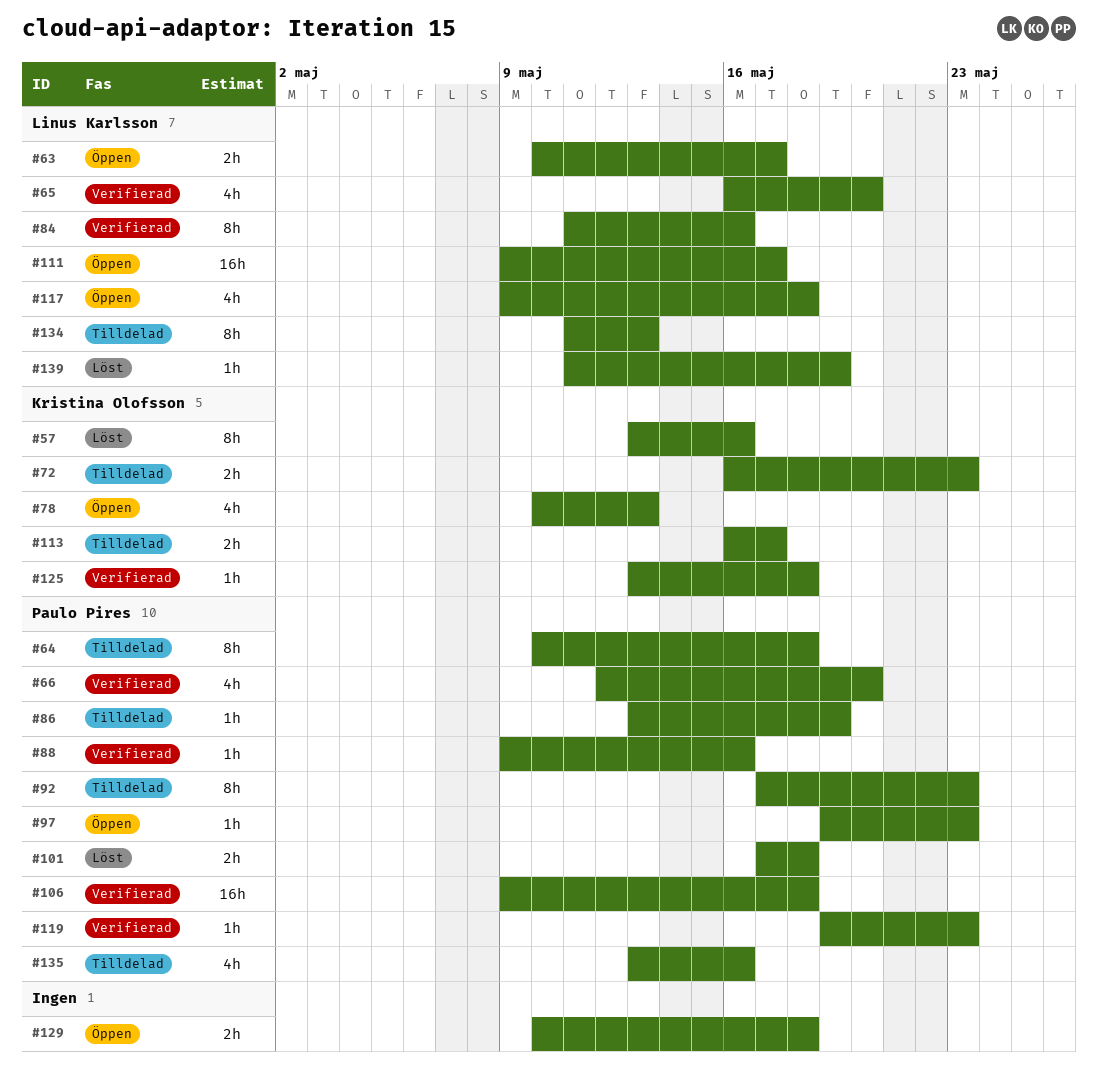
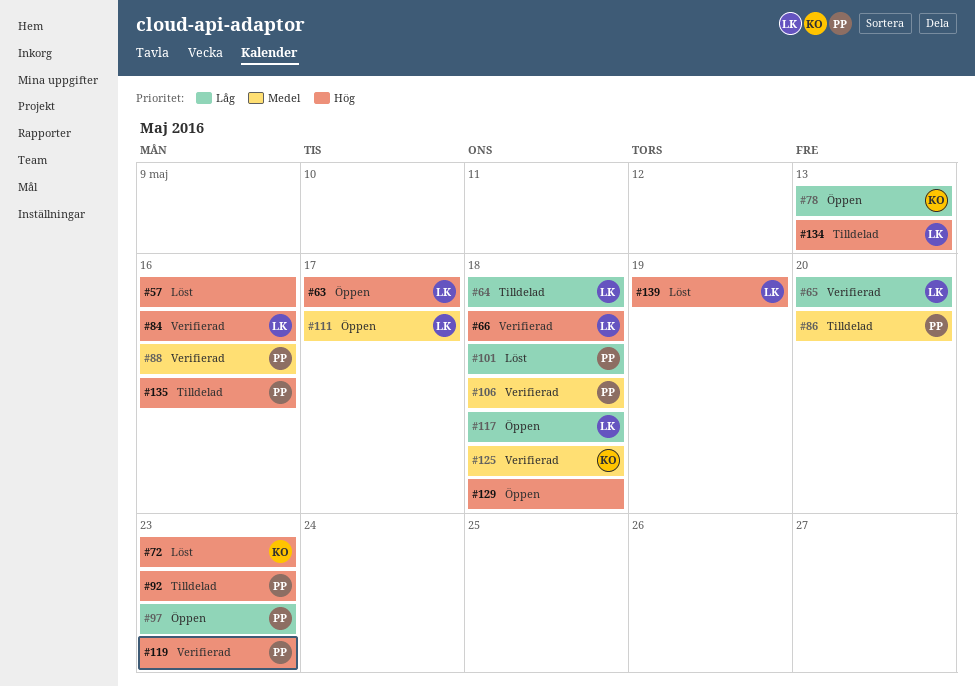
#57, owner: Kristina Olofsson -> none
#64, owner: Paulo Pires -> Linus Karlsson
#66, owner: Paulo Pires -> Linus Karlsson
#66, due: May 20 -> May 18
#72, status: Tilldelad -> Löst
#86, due: May 19 -> May 20
#113: present -> none

